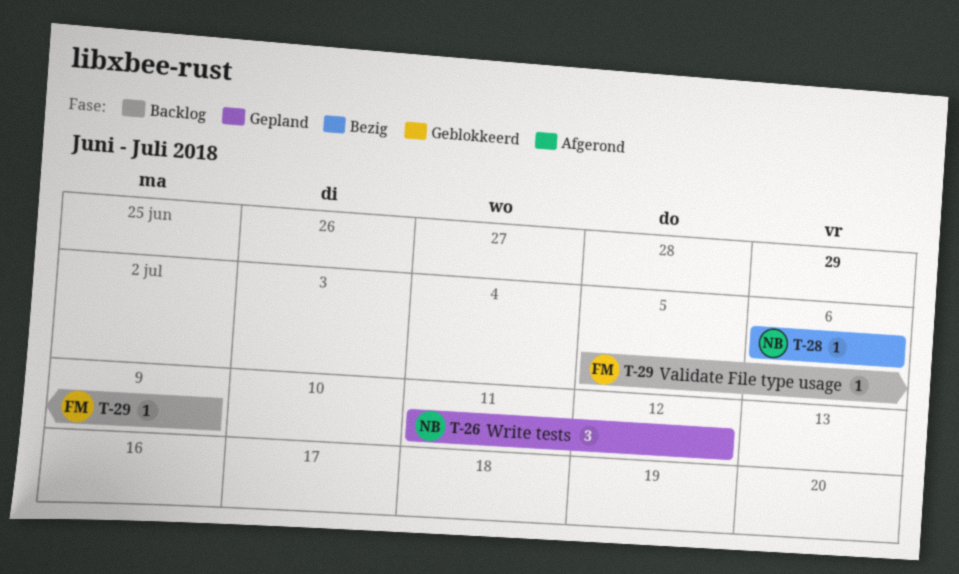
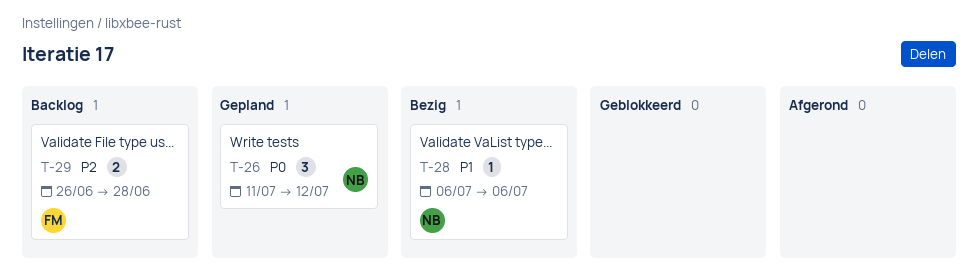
T-29, estimate: 1 -> 2
T-29, start: Jul 5 -> Jun 26
T-29, due: Jul 9 -> Jun 28

